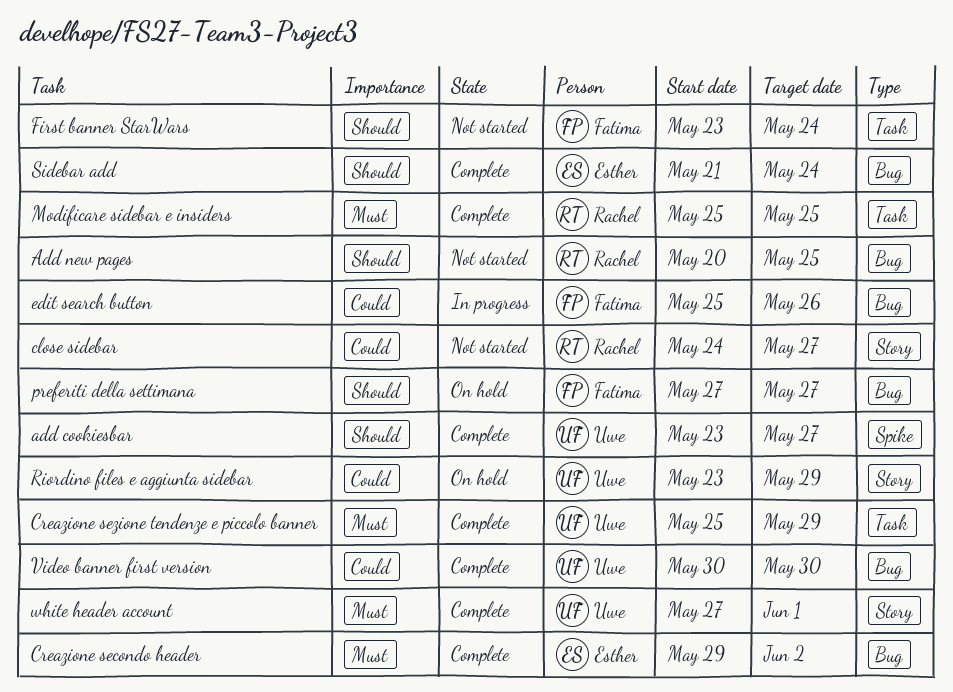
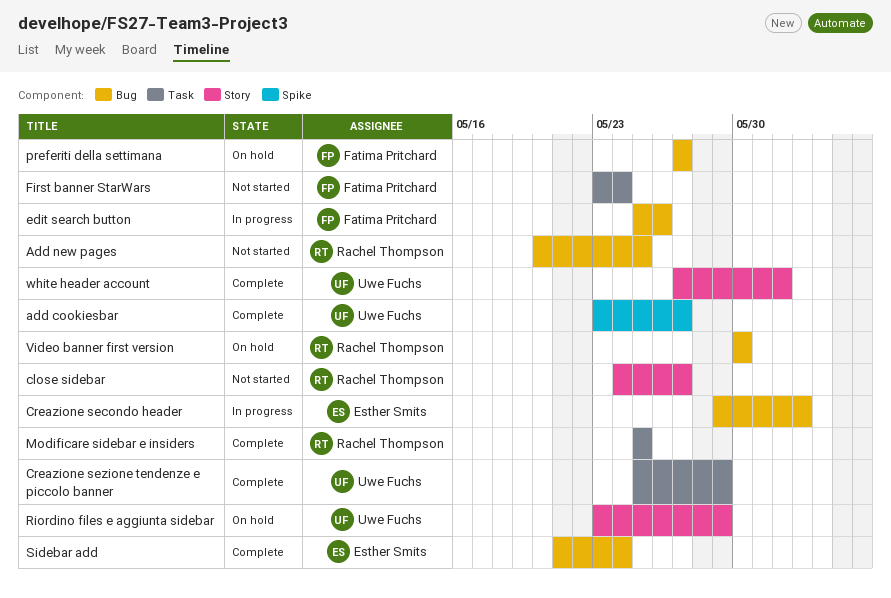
Creazione secondo header, status: Complete -> In progress
Video banner first version, status: Complete -> On hold
Video banner first version, owner: Uwe Fuchs -> Rachel Thompson

